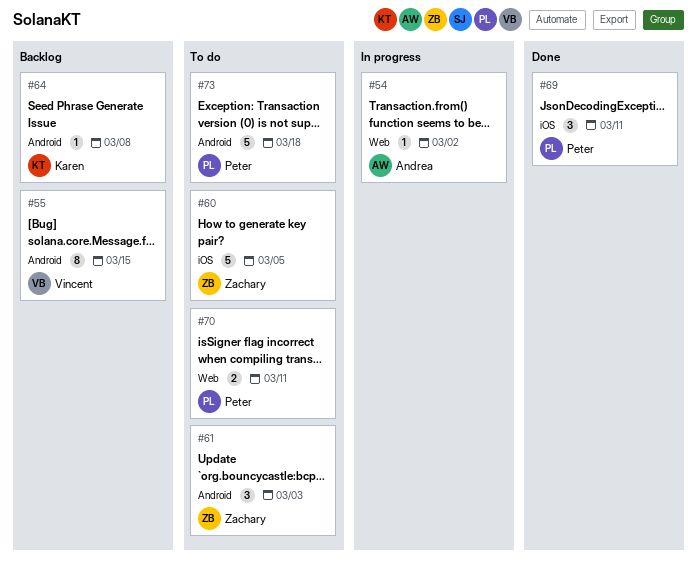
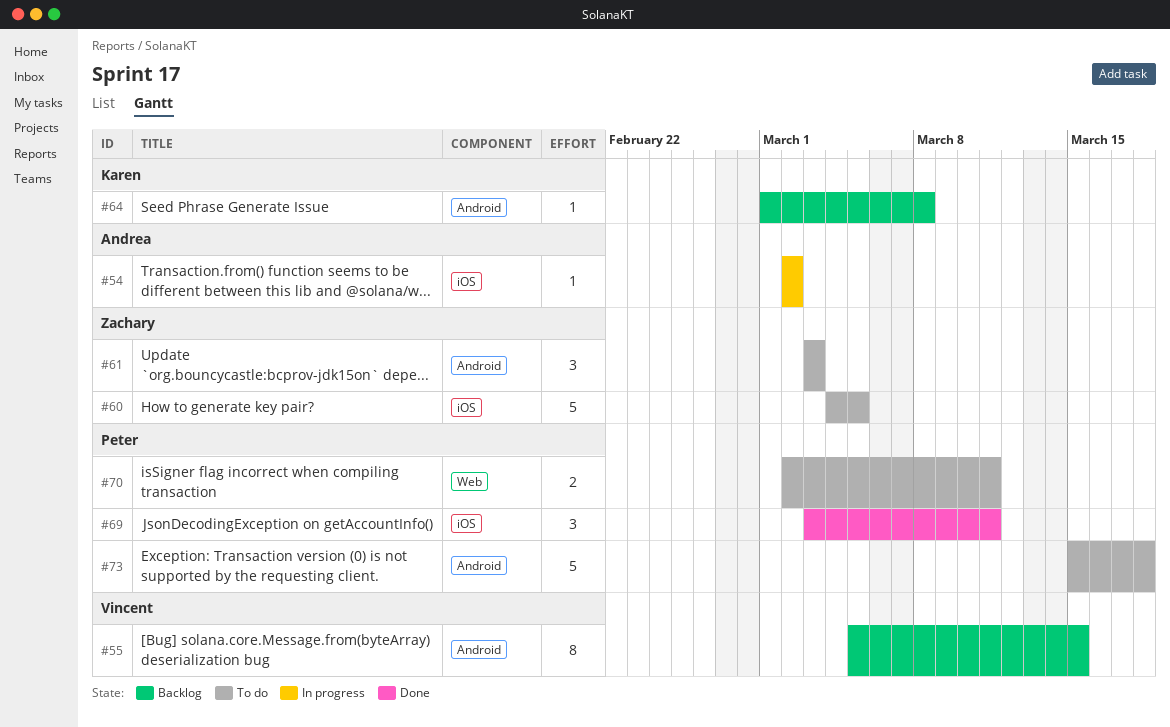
#54, label: Web -> iOS

